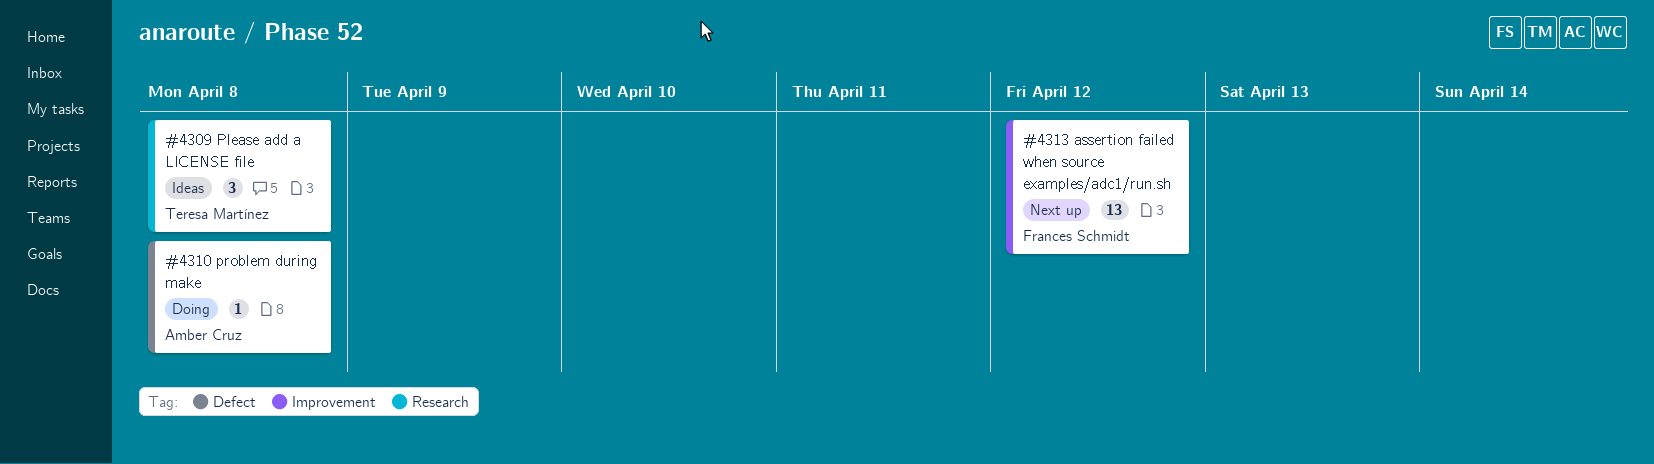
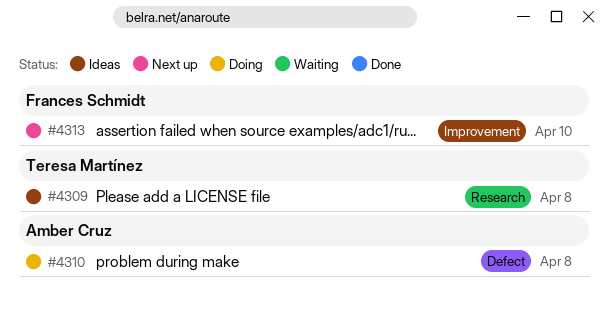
#4313, due: Apr 12 -> Apr 10

